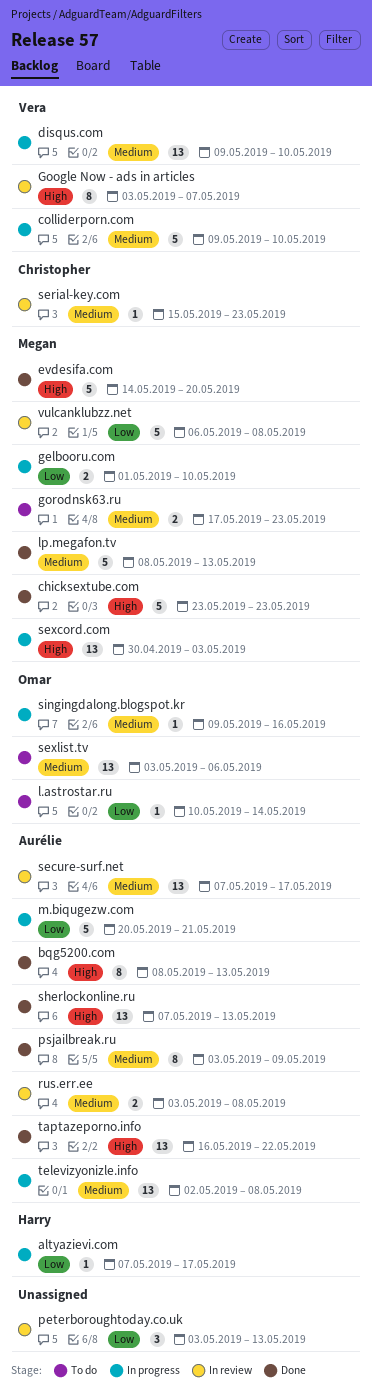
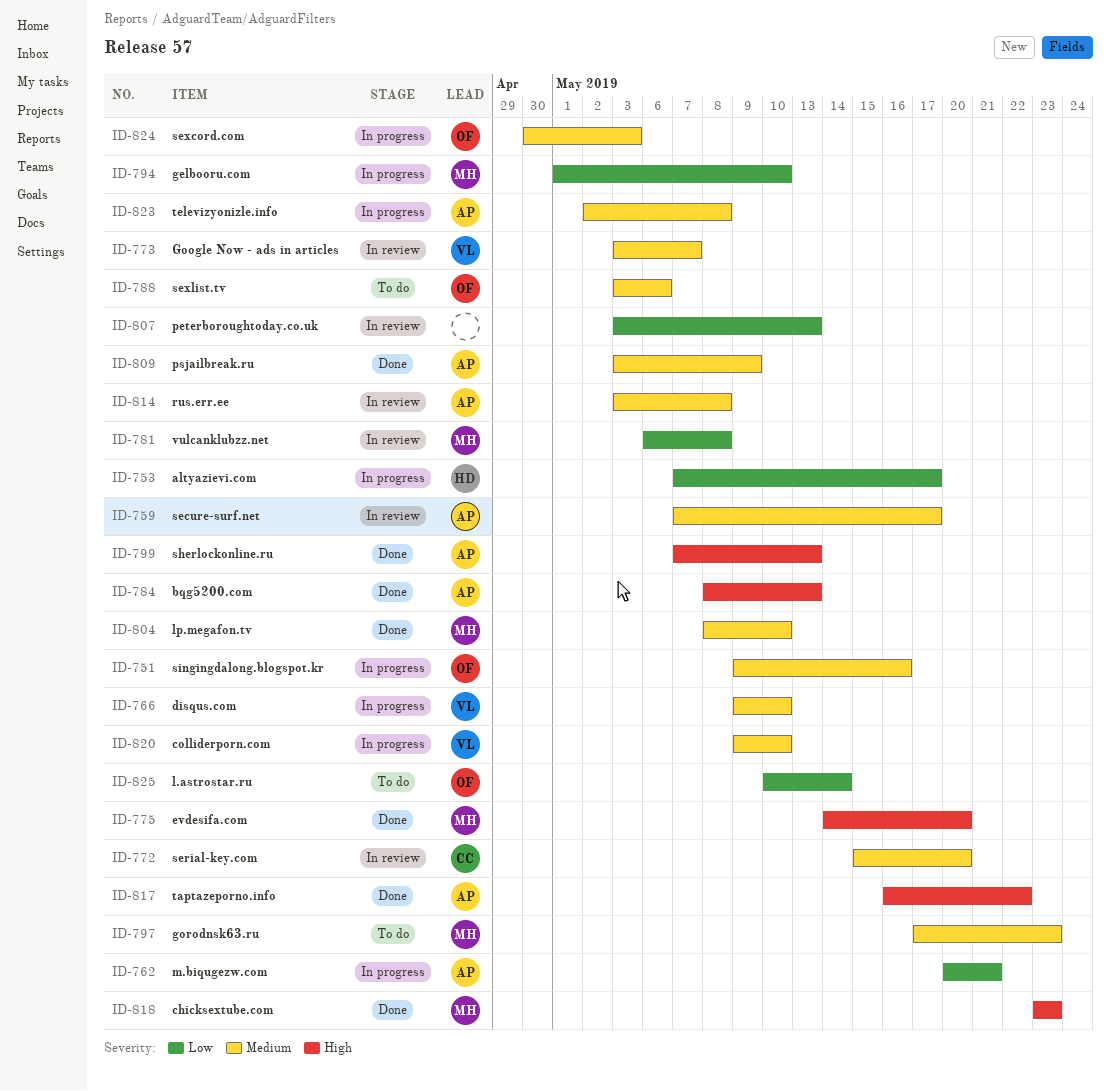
Google Now - ads in articles, priority: High -> Medium
lp.megafon.tv, due: May 13 -> May 10
serial-key.com, due: May 23 -> May 20
sexcord.com, owner: Megan -> Omar
sexcord.com, priority: High -> Medium

